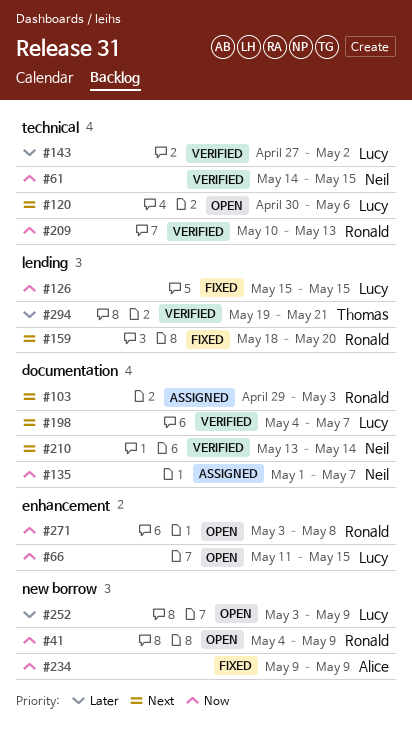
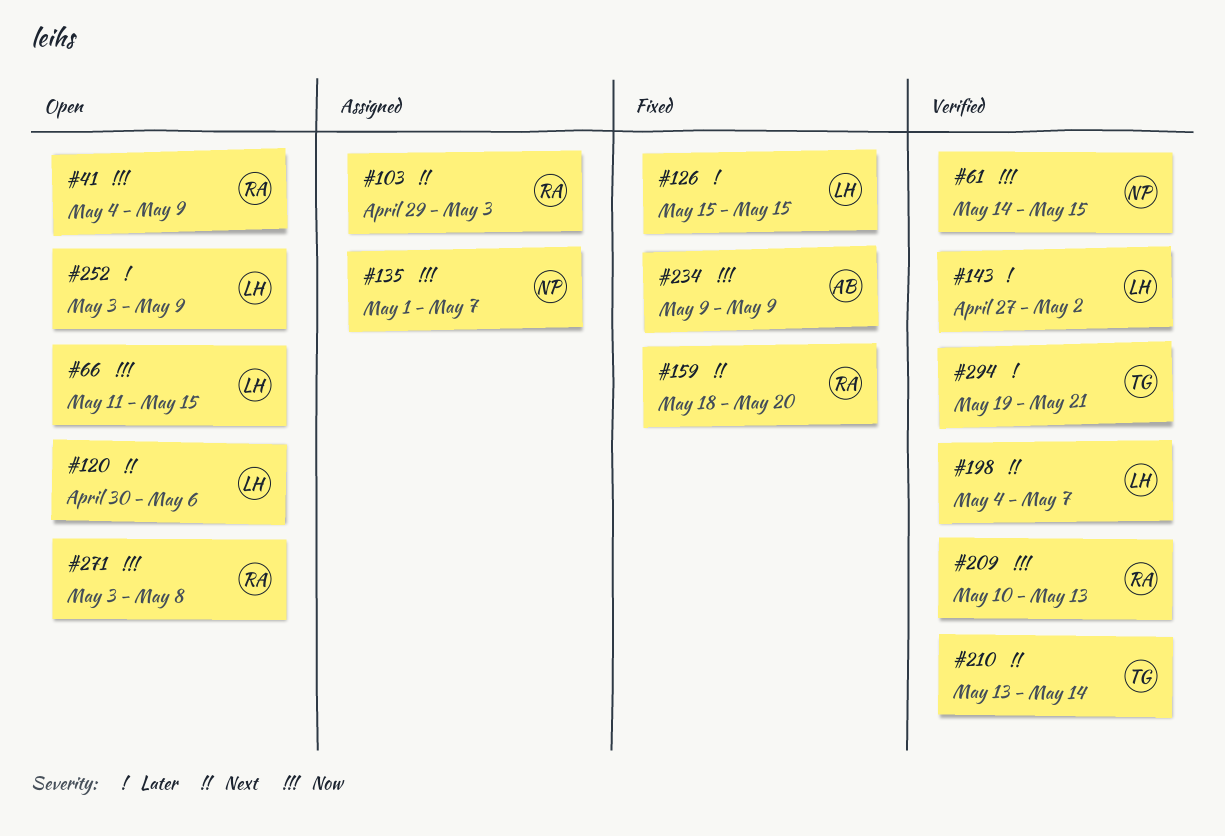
#126, priority: Now -> Later
#210, owner: Neil -> Thomas

